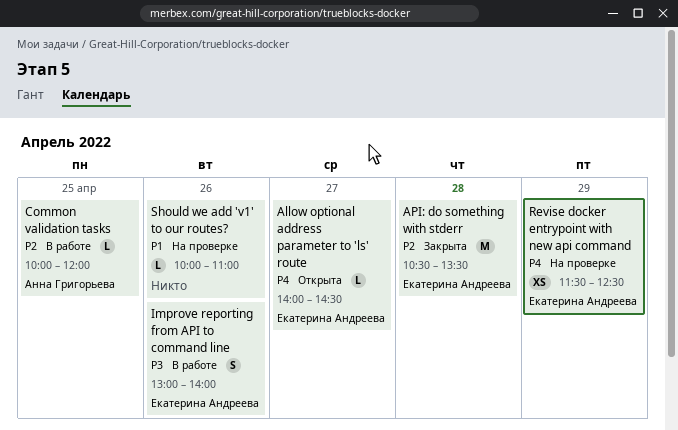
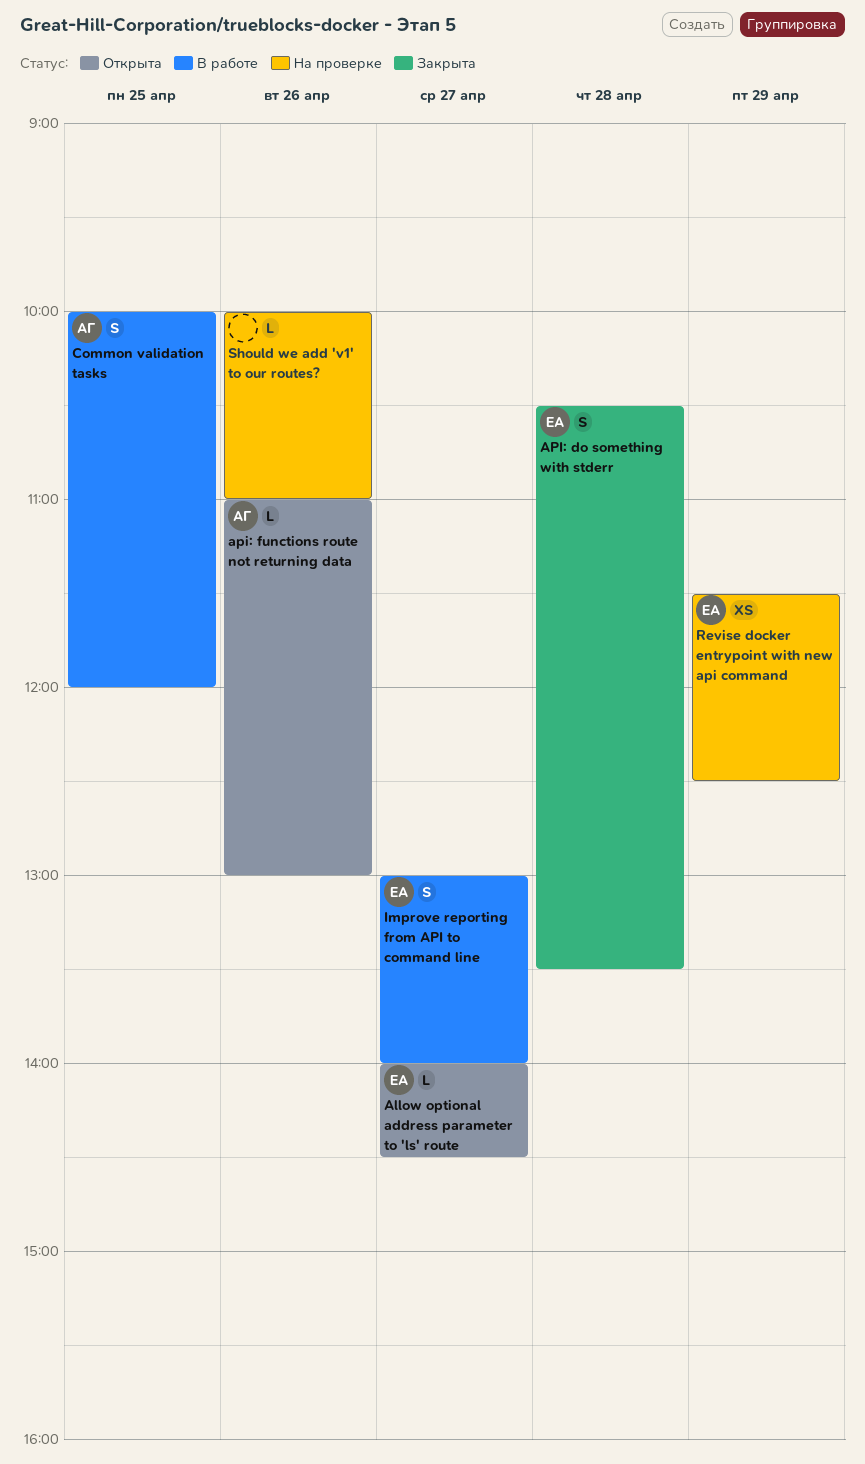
API: do something with stderr, estimate: M -> S
api: functions route not returning data: none -> present
Common validation tasks, estimate: L -> S
Improve reporting from API to command line, day: Apr 26 -> Apr 27

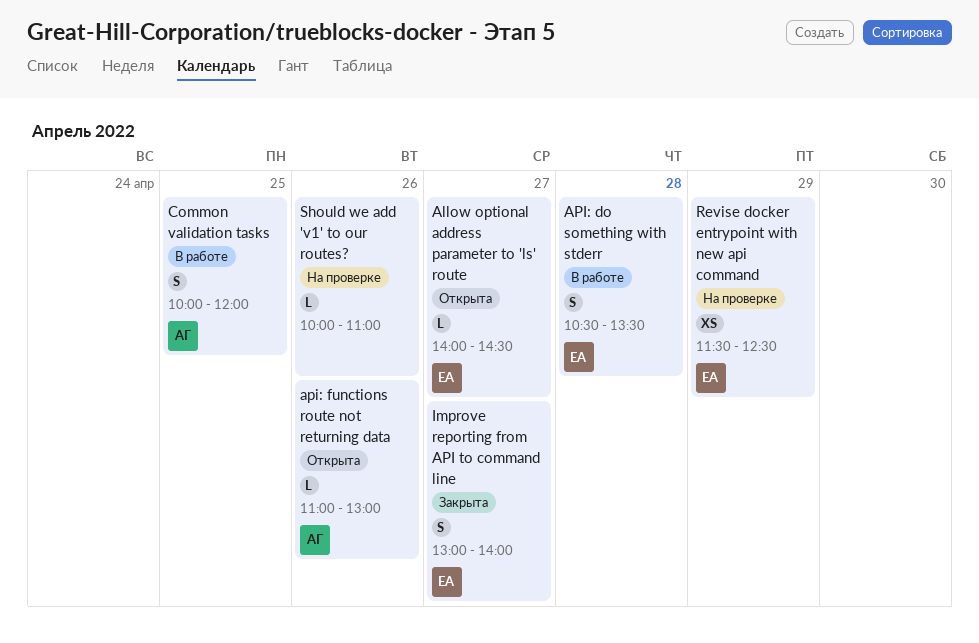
API: do something with stderr, status: Закрыта -> В работе
Improve reporting from API to command line, status: В работе -> Закрыта

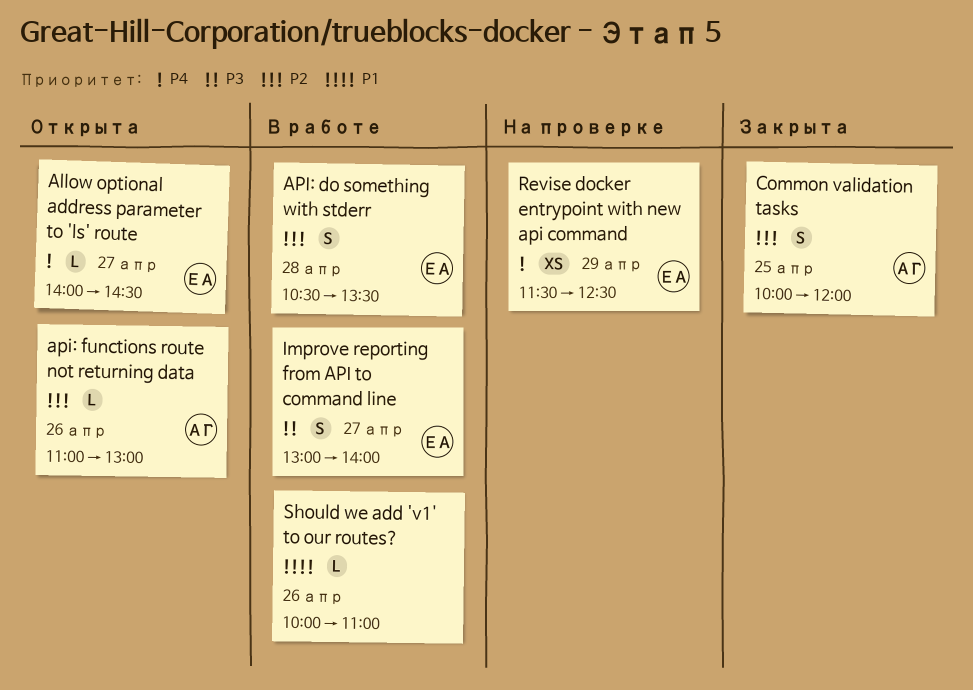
Common validation tasks, status: В работе -> Закрыта
Improve reporting from API to command line, status: Закрыта -> В работе
Should we add 'v1' to our routes?, status: На проверке -> В работе

